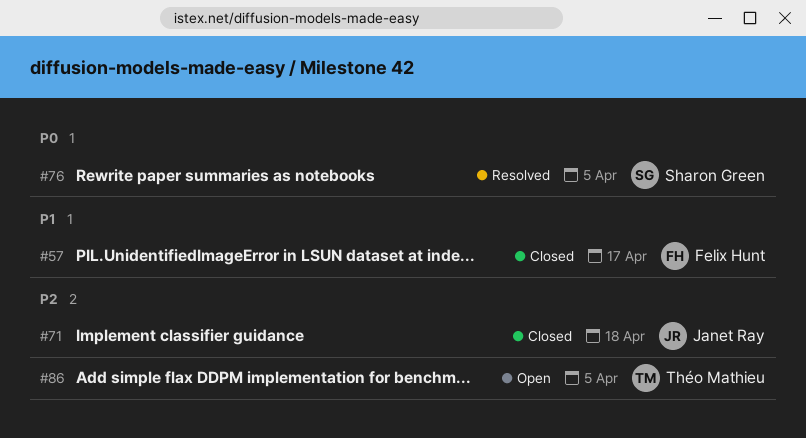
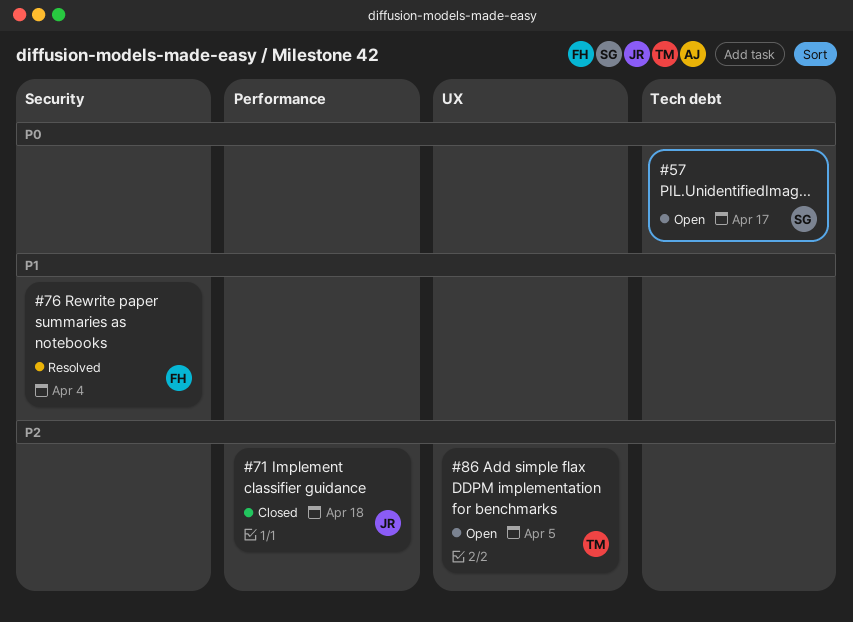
#57, status: Closed -> Open
#57, owner: Felix Hunt -> Sharon Green
#57, priority: P1 -> P0
#76, owner: Sharon Green -> Felix Hunt
#76, priority: P0 -> P1
#76, due: Apr 5 -> Apr 4

